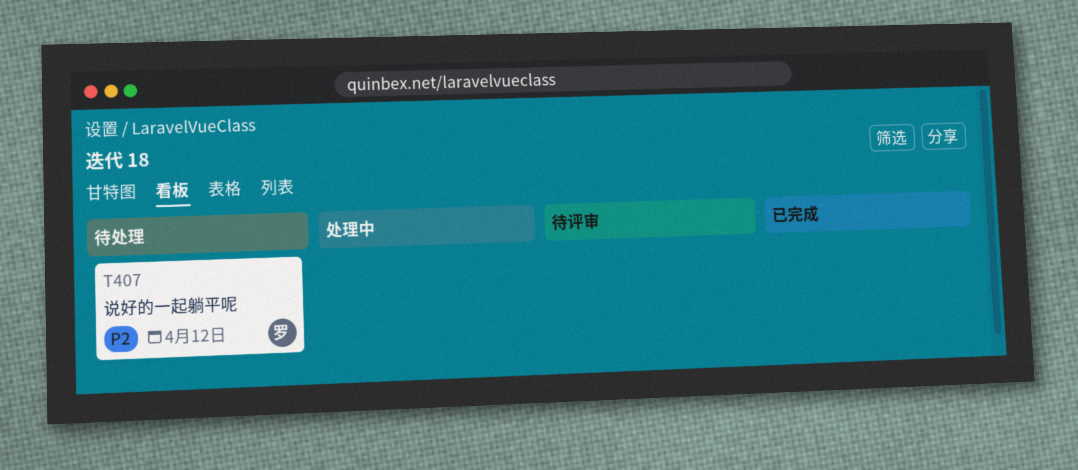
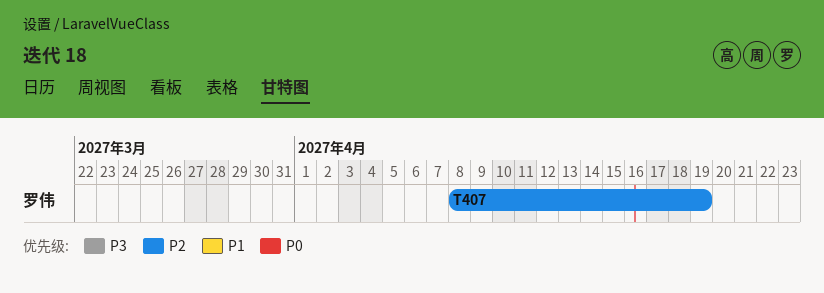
T407, due: Apr 12 -> Apr 19

